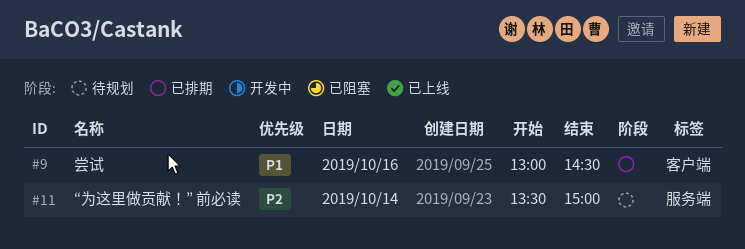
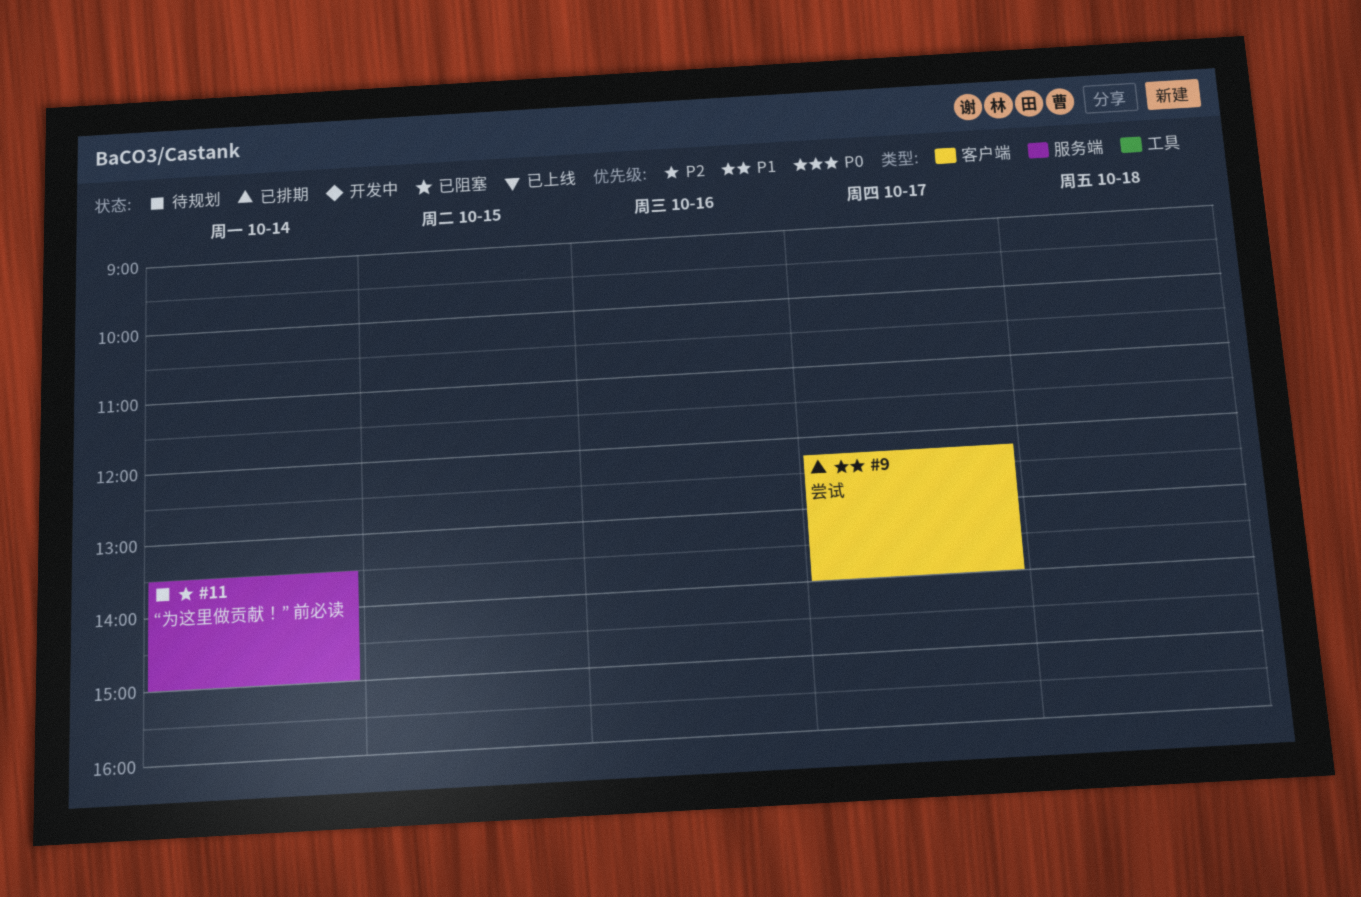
#9, day: Oct 16 -> Oct 17
#9, begins: 13:00 -> 12:15
#9, ends: 14:30 -> 14:00

